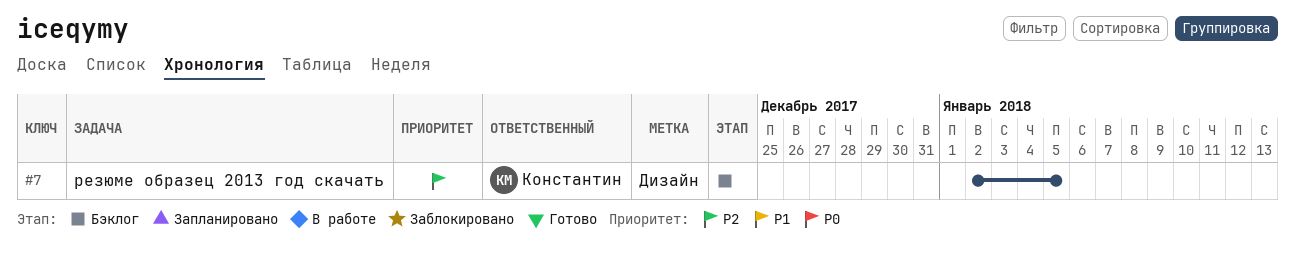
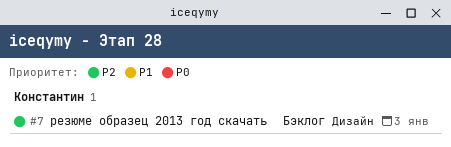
#7, due: Jan 5 -> Jan 3

